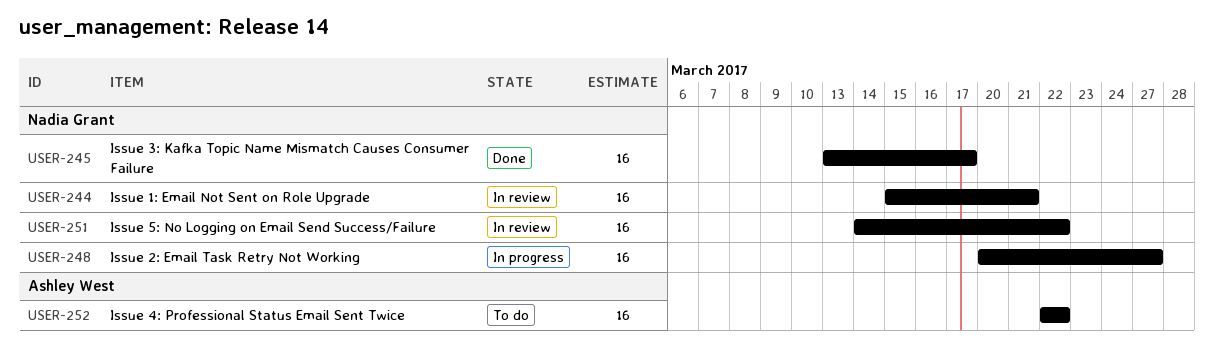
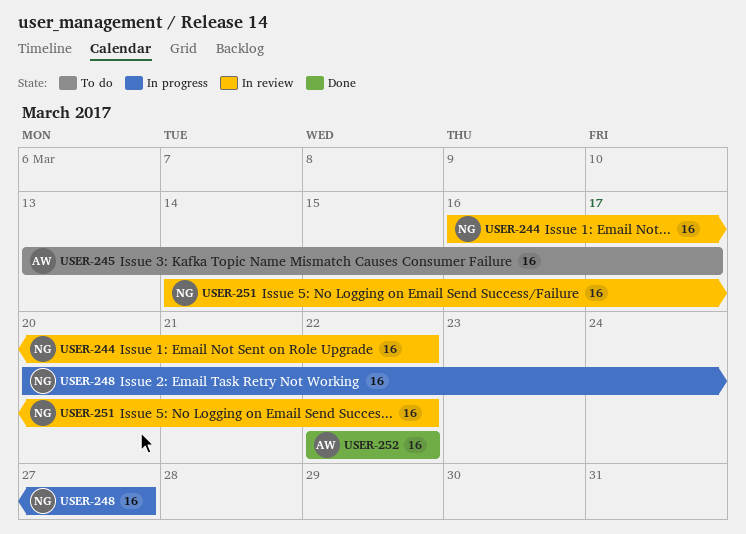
USER-244, start: Mar 15 -> Mar 16
USER-244, due: Mar 21 -> Mar 22
USER-245, status: Done -> To do
USER-245, owner: Nadia Grant -> Ashley West
USER-252, status: To do -> Done

